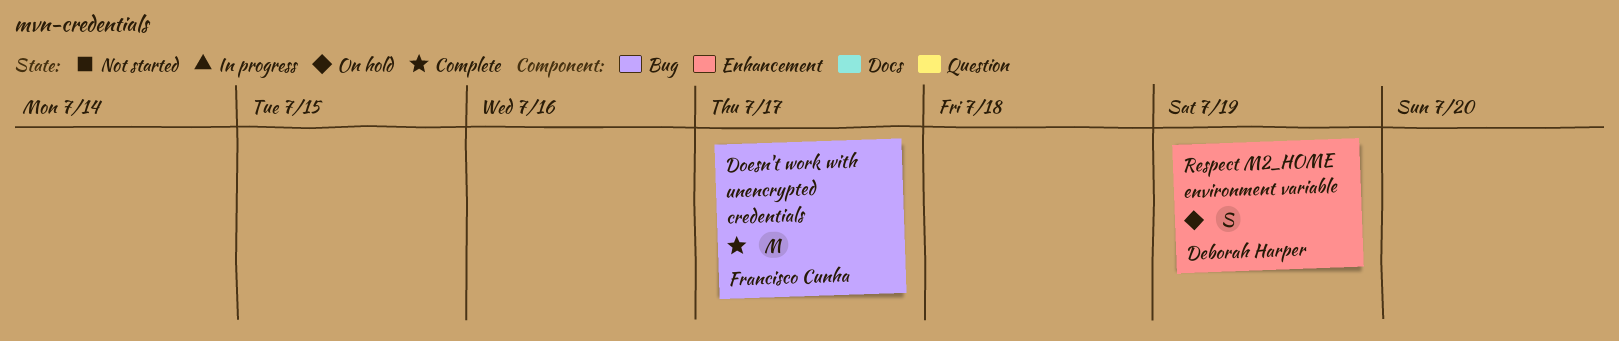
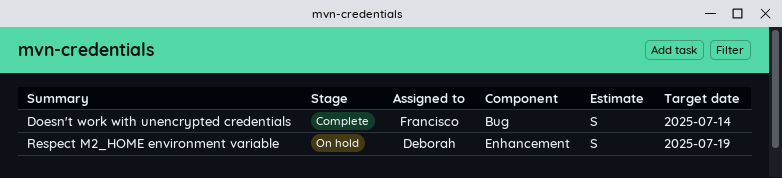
Doesn't work with unencrypted credentials, estimate: M -> S
Doesn't work with unencrypted credentials, due: Jul 17 -> Jul 14

